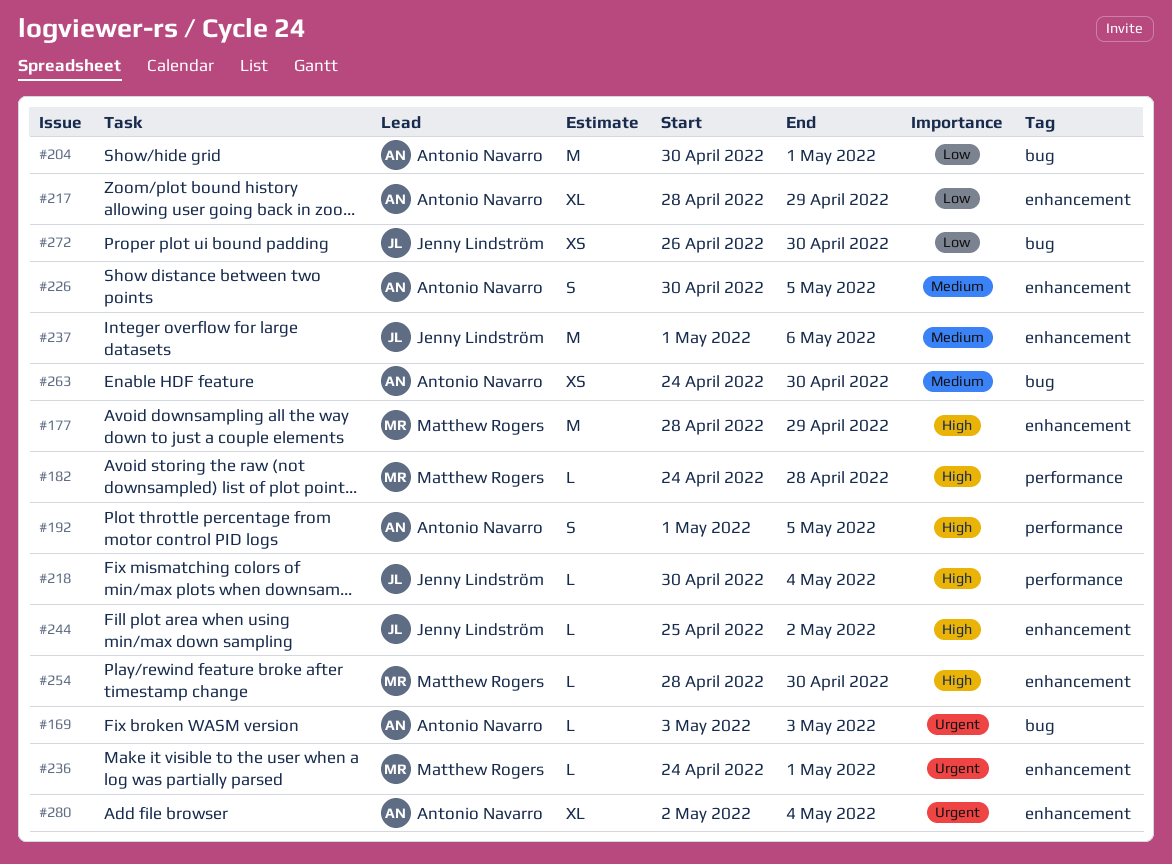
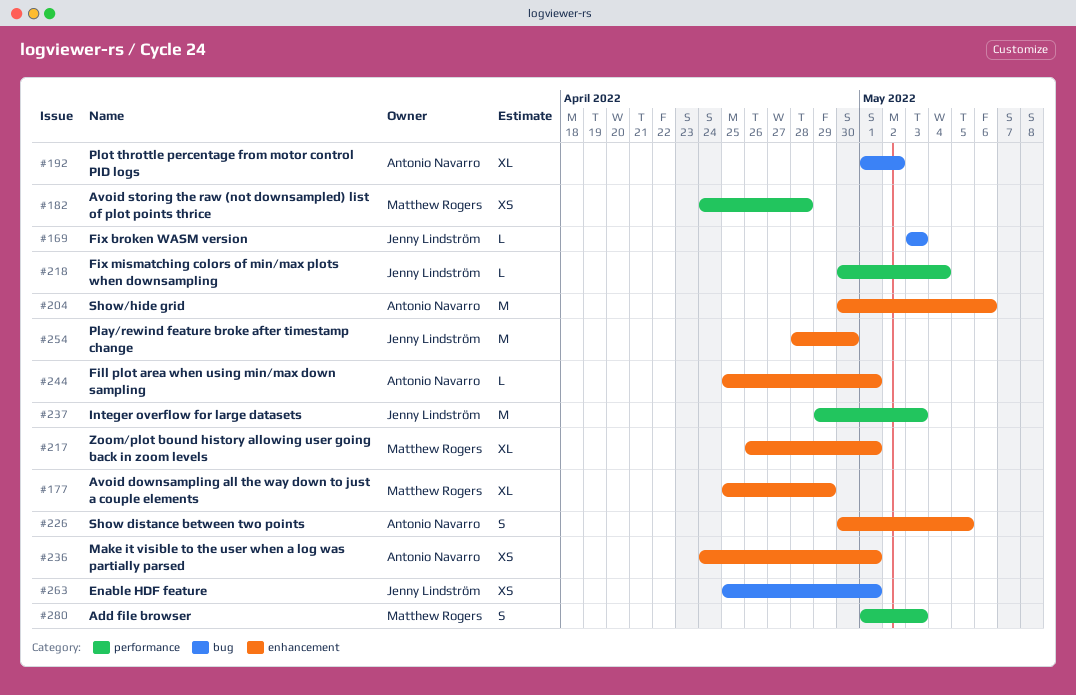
#169, owner: Antonio Navarro -> Jenny Lindström
#177, estimate: M -> XL
#177, start: Apr 28 -> Apr 25
#182, estimate: L -> XS
#192, label: performance -> bug
#192, estimate: S -> XL
#192, due: May 5 -> May 2
#204, label: bug -> enhancement
#204, due: May 1 -> May 6
#217, owner: Antonio Navarro -> Matthew Rogers
#217, start: Apr 28 -> Apr 26
#217, due: Apr 29 -> May 1
#236, owner: Matthew Rogers -> Antonio Navarro
#236, estimate: L -> XS
#237, label: enhancement -> performance
#237, start: May 1 -> Apr 29
#237, due: May 6 -> May 3
#244, owner: Jenny Lindström -> Antonio Navarro
#244, due: May 2 -> May 1
#254, owner: Matthew Rogers -> Jenny Lindström
#254, estimate: L -> M
#263, owner: Antonio Navarro -> Jenny Lindström
#263, start: Apr 24 -> Apr 25
#263, due: Apr 30 -> May 1
#272: present -> none
#280, owner: Antonio Navarro -> Matthew Rogers
#280, label: enhancement -> performance
#280, estimate: XL -> S
#280, start: May 2 -> May 1
#280, due: May 4 -> May 3

